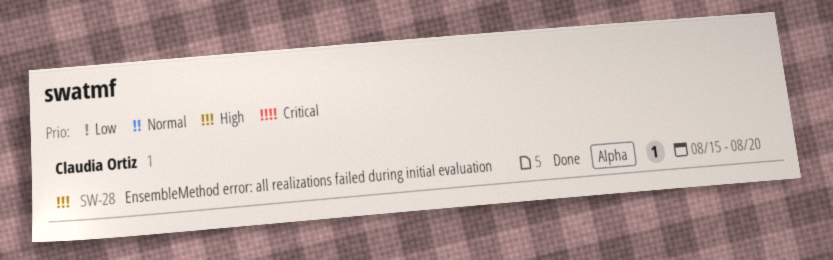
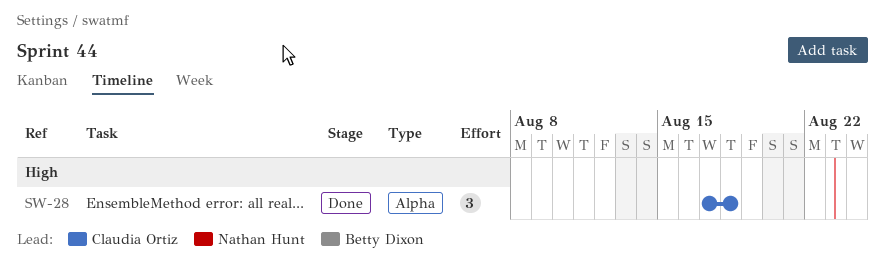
SW-28, estimate: 1 -> 3
SW-28, start: Aug 15 -> Aug 17
SW-28, due: Aug 20 -> Aug 18

